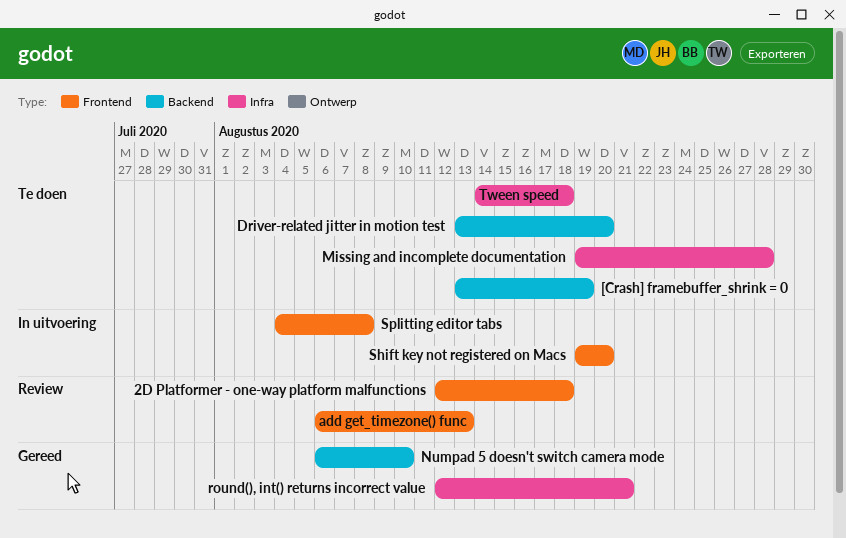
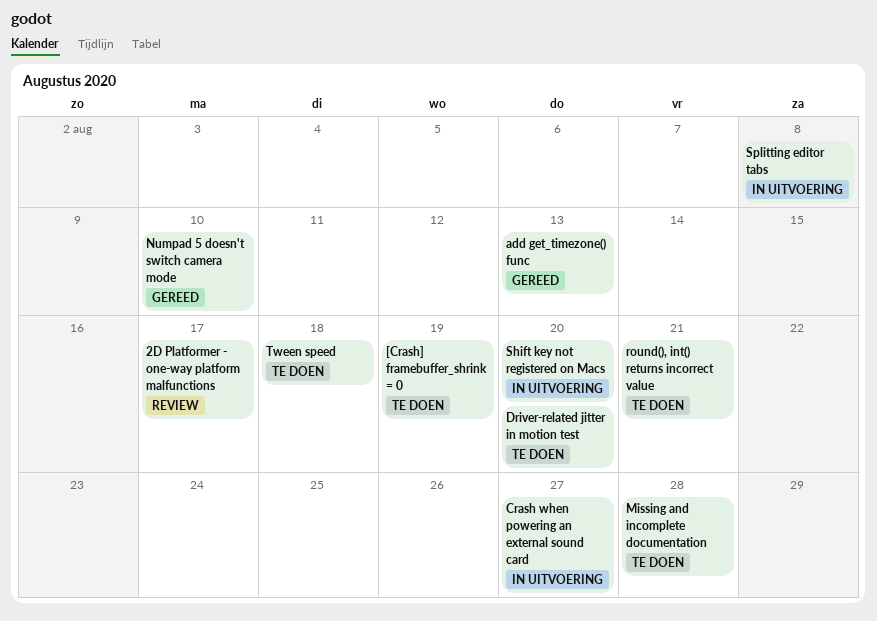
2D Platformer - one-way platform malfunctions, due: Aug 18 -> Aug 17
add get_timezone() func, status: Review -> Gereed
Crash when powering an external sound card: none -> present
round(), int() returns incorrect value, status: Gereed -> Te doen

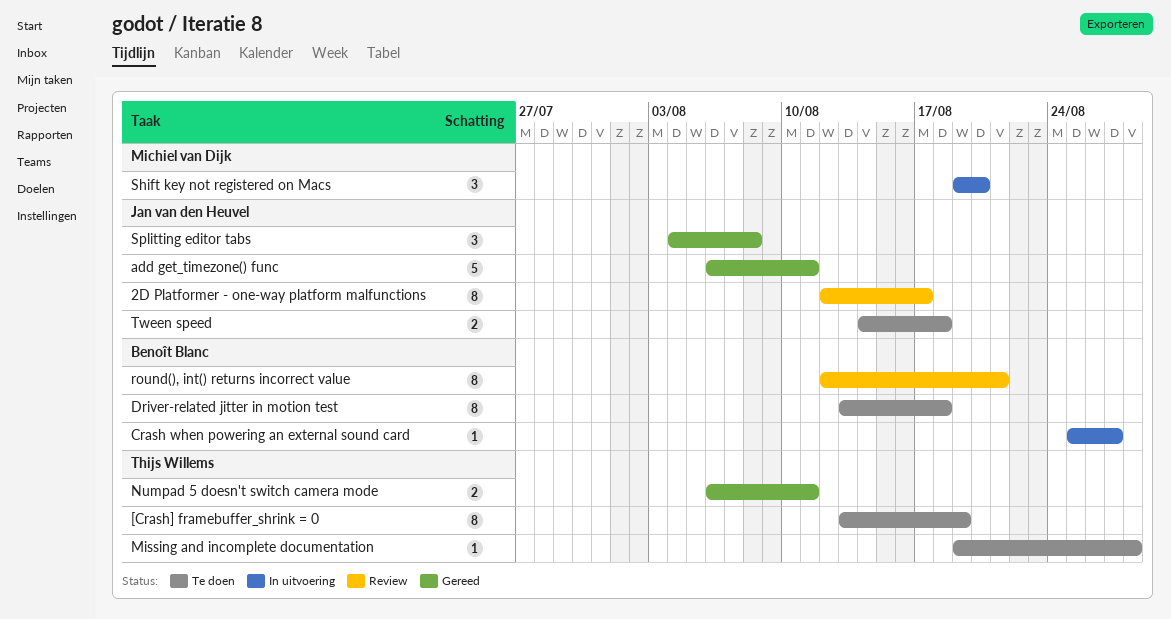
add get_timezone() func, due: Aug 13 -> Aug 11
Driver-related jitter in motion test, due: Aug 20 -> Aug 18
Numpad 5 doesn't switch camera mode, due: Aug 10 -> Aug 11
round(), int() returns incorrect value, status: Te doen -> Review
Splitting editor tabs, status: In uitvoering -> Gereed

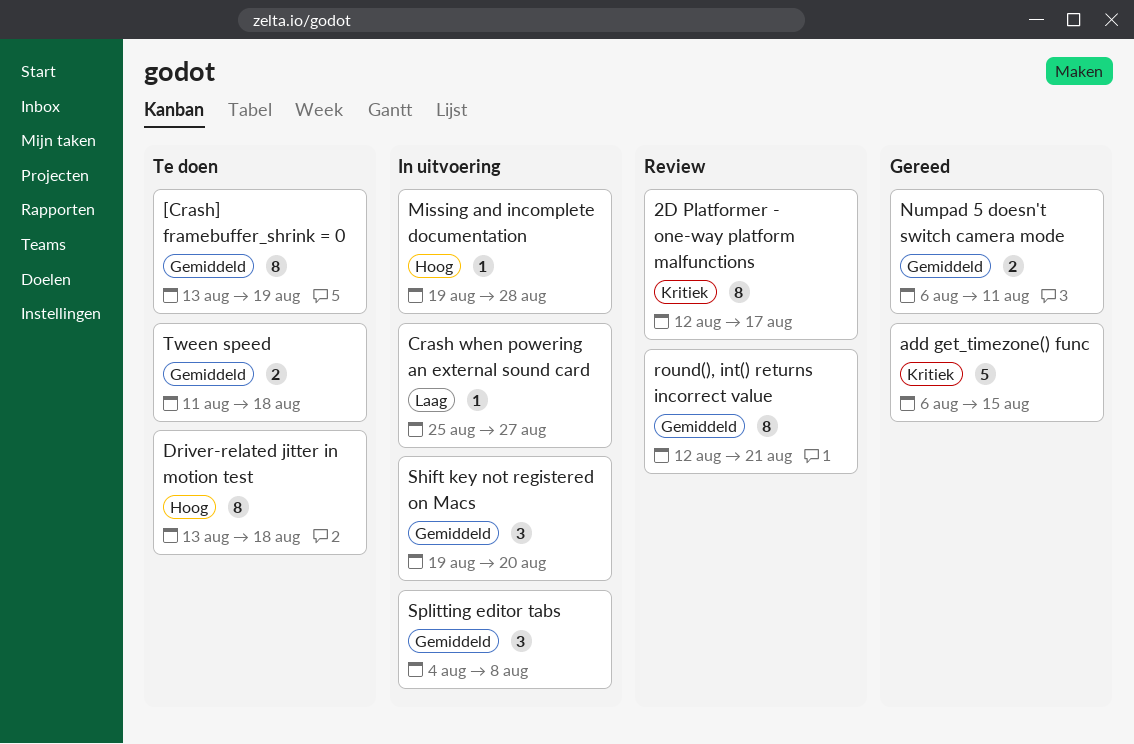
add get_timezone() func, due: Aug 11 -> Aug 15
Missing and incomplete documentation, status: Te doen -> In uitvoering
Splitting editor tabs, status: Gereed -> In uitvoering
Tween speed, start: Aug 14 -> Aug 11

